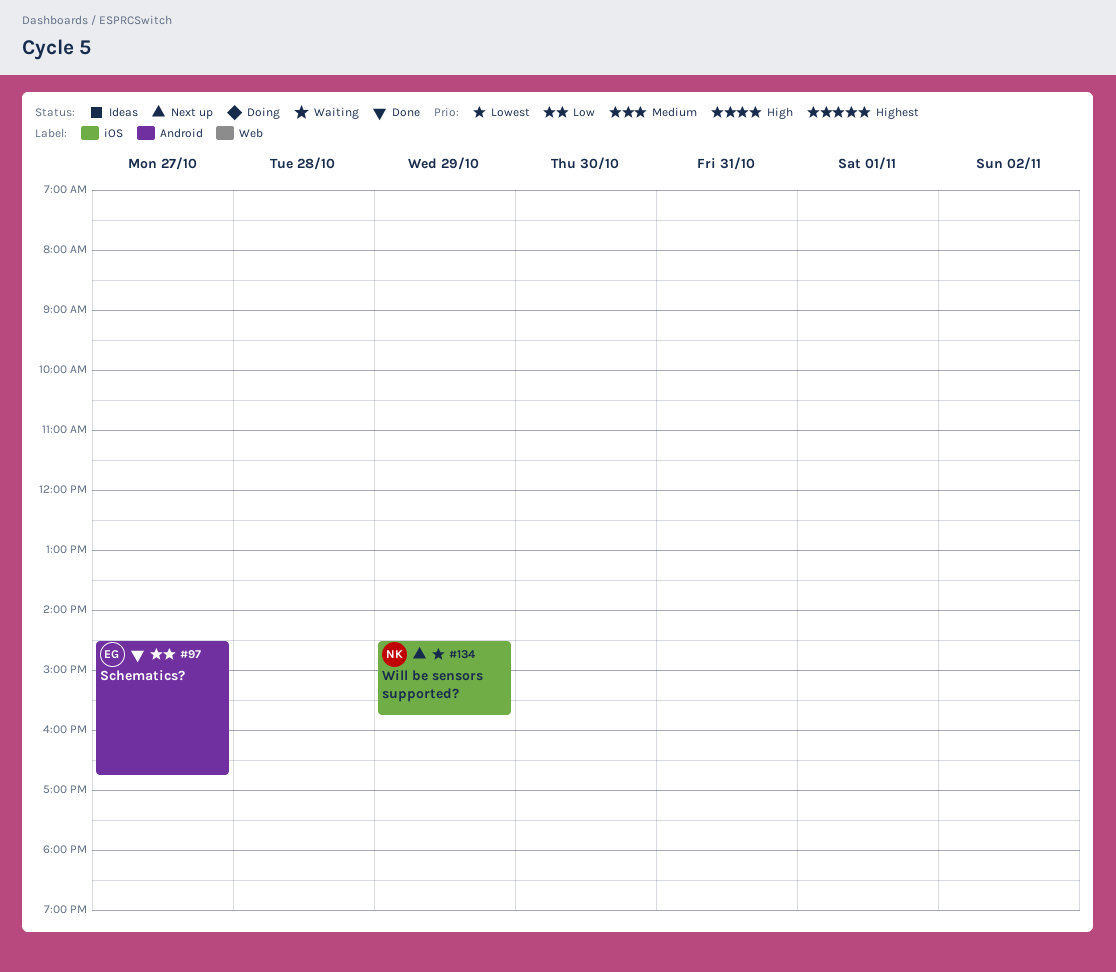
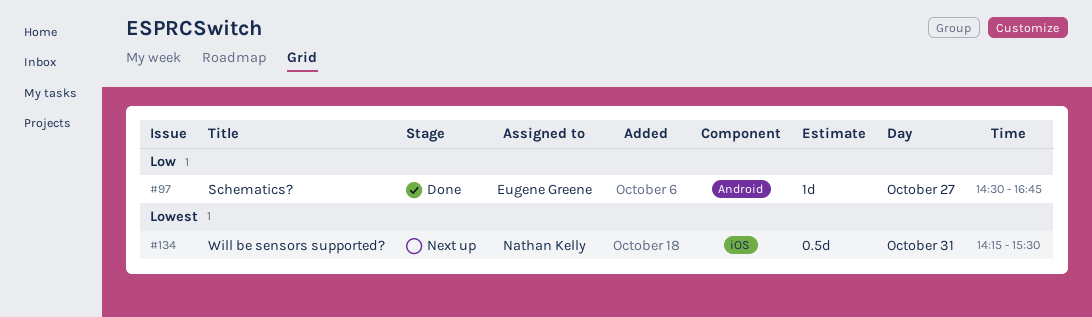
#134, day: Oct 29 -> Oct 31
#134, begins: 14:30 -> 14:15
#134, ends: 15:45 -> 15:30

